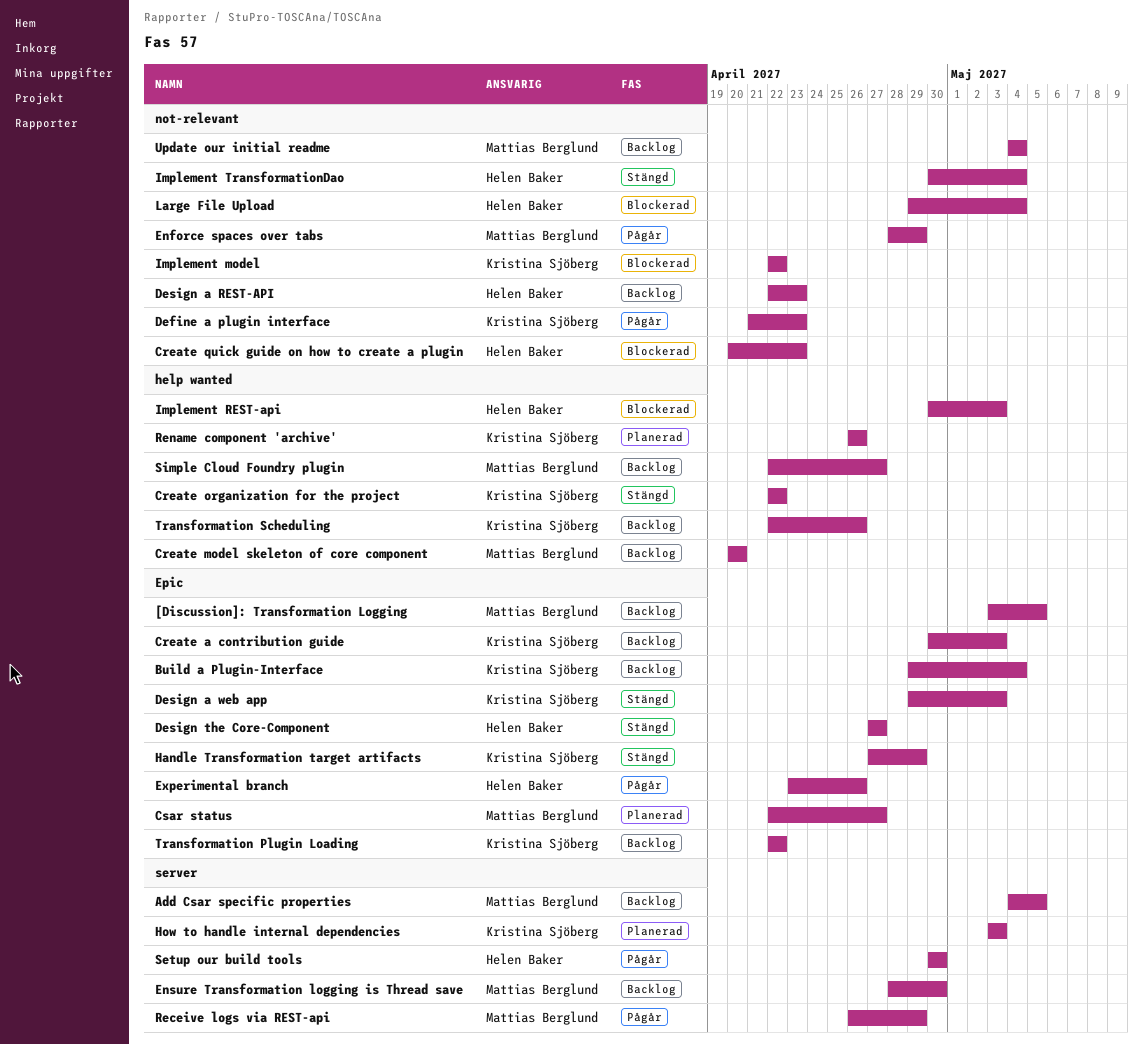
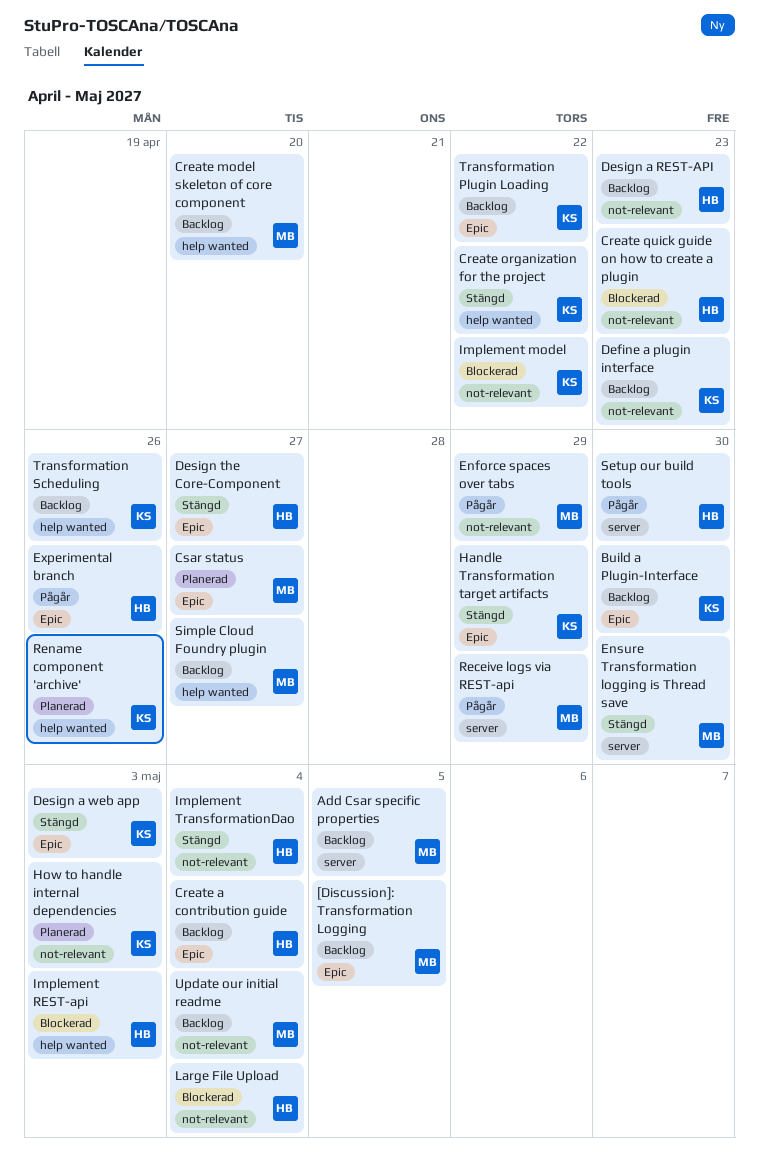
Build a Plugin-Interface, due: May 4 -> Apr 30
Create a contribution guide, owner: Kristina Sjöberg -> Helen Baker
Create a contribution guide, due: May 3 -> May 4
Define a plugin interface, status: Pågår -> Backlog
Ensure Transformation logging is Thread save, status: Backlog -> Stängd
How to handle internal dependencies, label: server -> not-relevant

